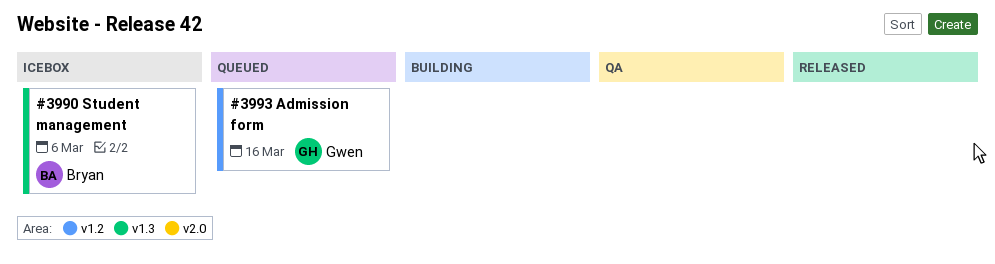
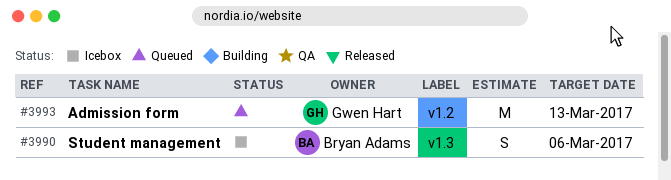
#3993, due: Mar 16 -> Mar 13

